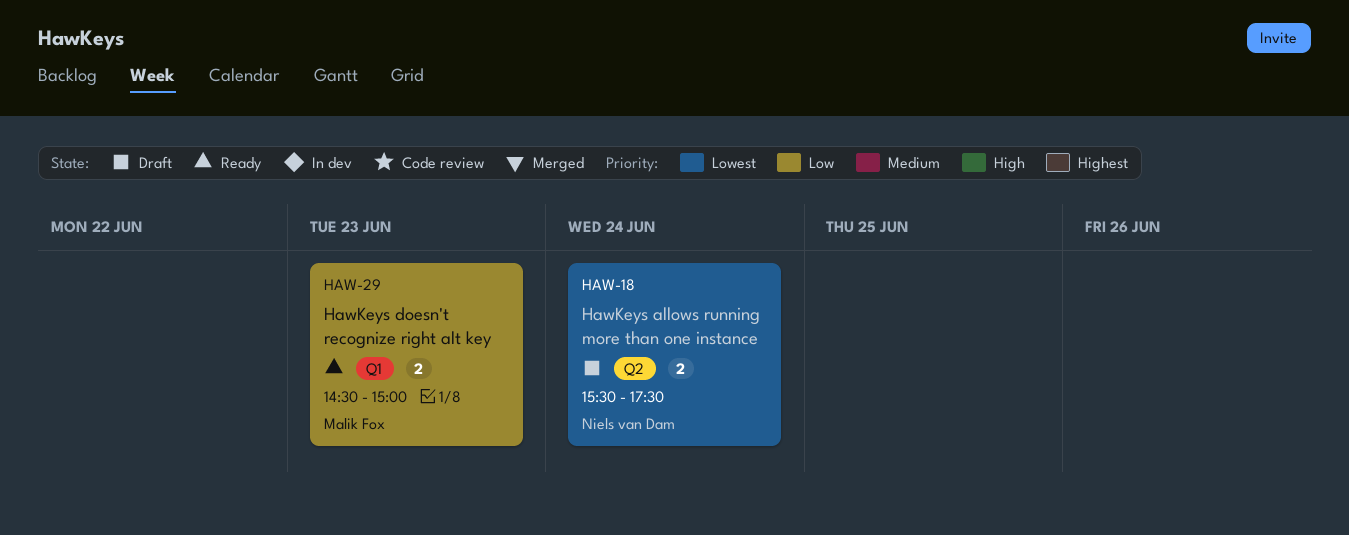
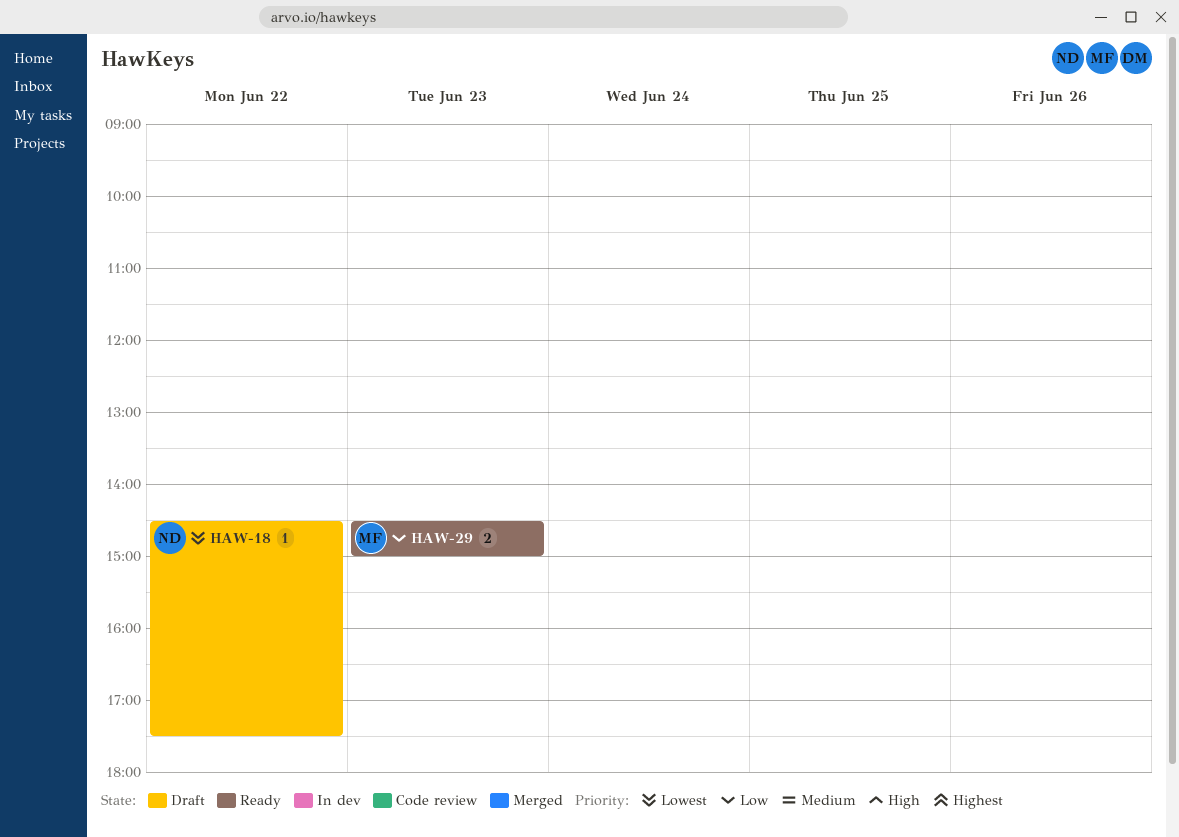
HAW-18, estimate: 2 -> 1
HAW-18, day: Jun 24 -> Jun 22
HAW-18, begins: 15:30 -> 14:30

